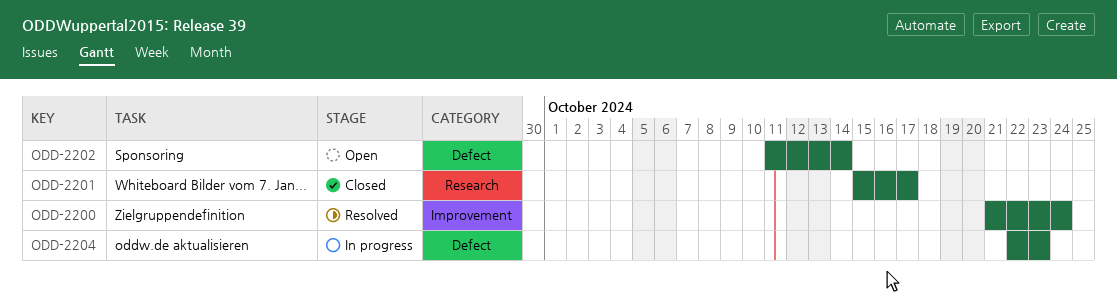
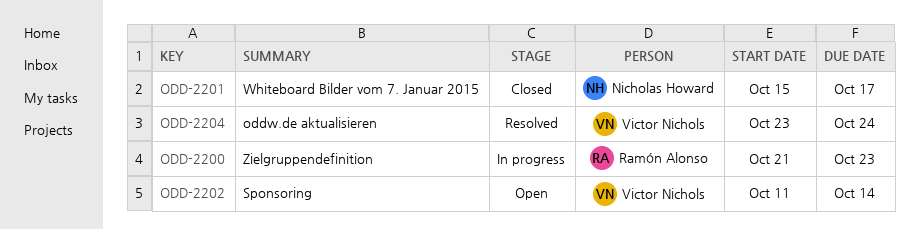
ODD-2200, status: Resolved -> In progress
ODD-2200, due: Oct 24 -> Oct 23
ODD-2204, status: In progress -> Resolved
ODD-2204, start: Oct 22 -> Oct 23
ODD-2204, due: Oct 23 -> Oct 24

